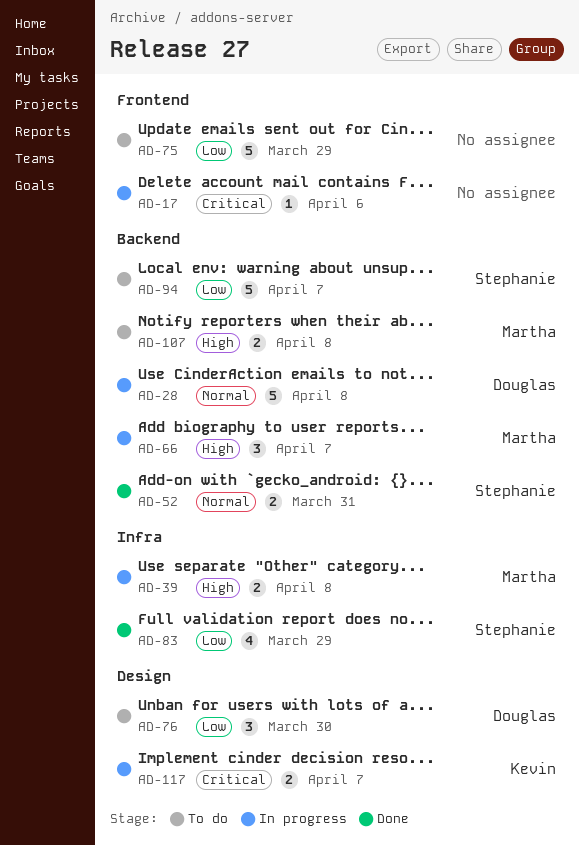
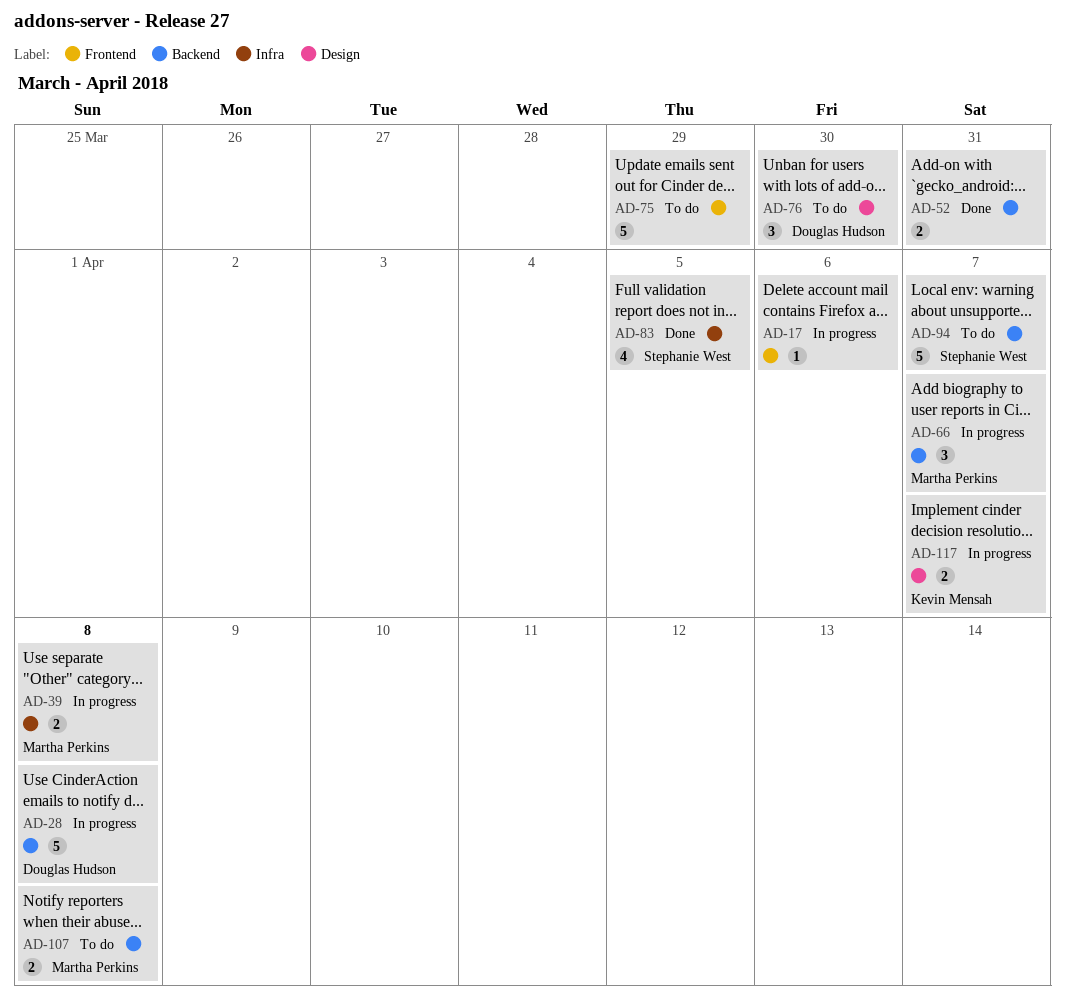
AD-52, owner: Stephanie West -> none
AD-83, due: Mar 29 -> Apr 5

